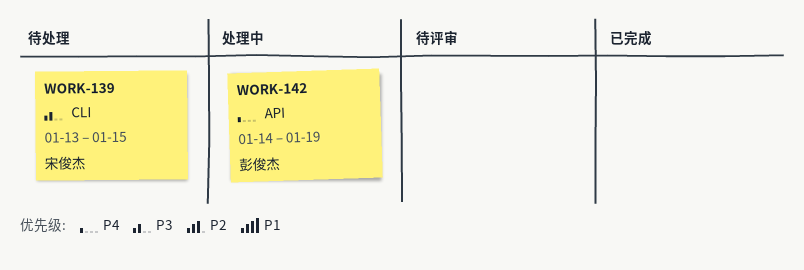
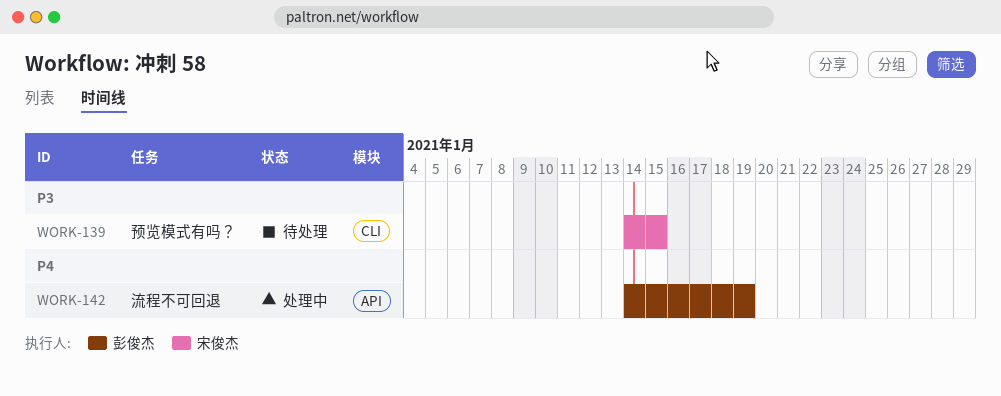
WORK-139, start: Jan 13 -> Jan 14

